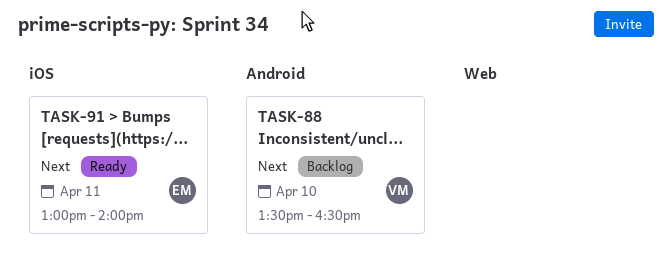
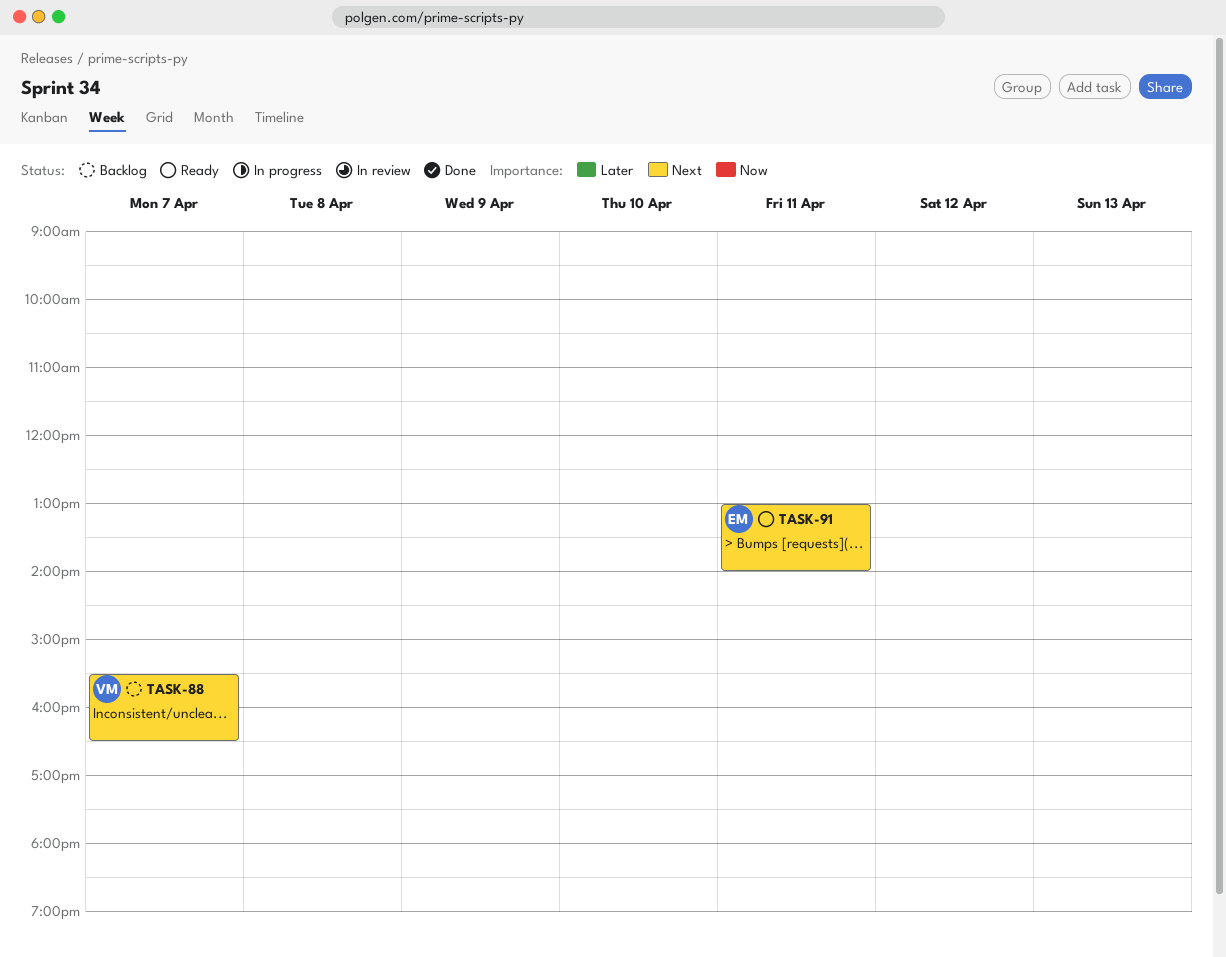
TASK-88, day: Apr 10 -> Apr 7
TASK-88, begins: 13:30 -> 15:30

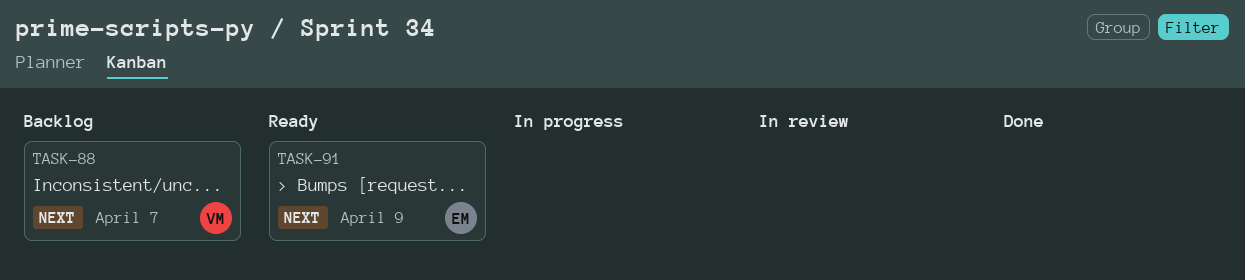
TASK-91, day: Apr 11 -> Apr 9

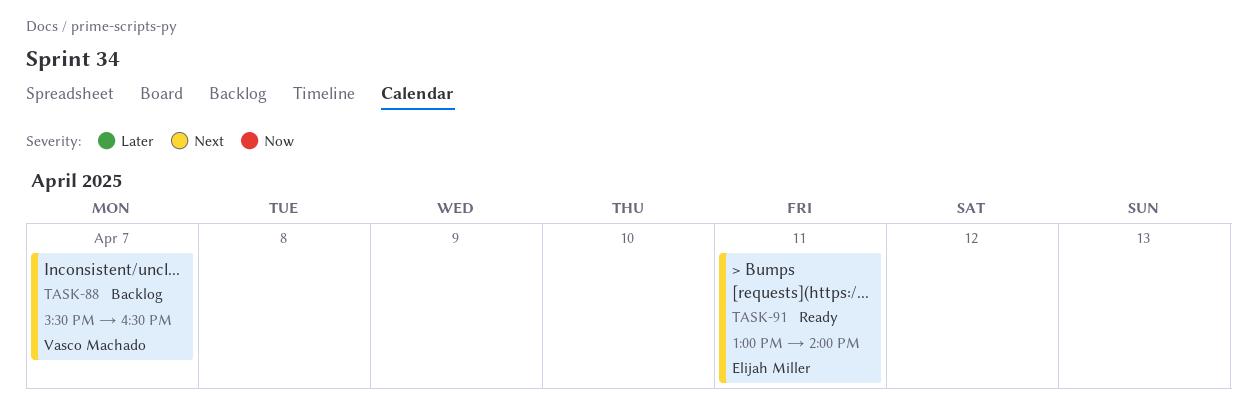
TASK-91, day: Apr 9 -> Apr 11

